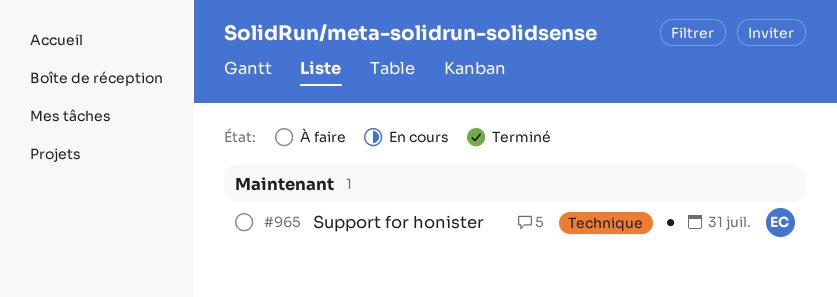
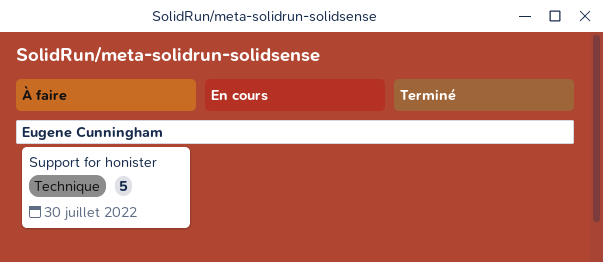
Support for honister, estimate: 1 -> 5
Support for honister, due: Jul 31 -> Jul 30

